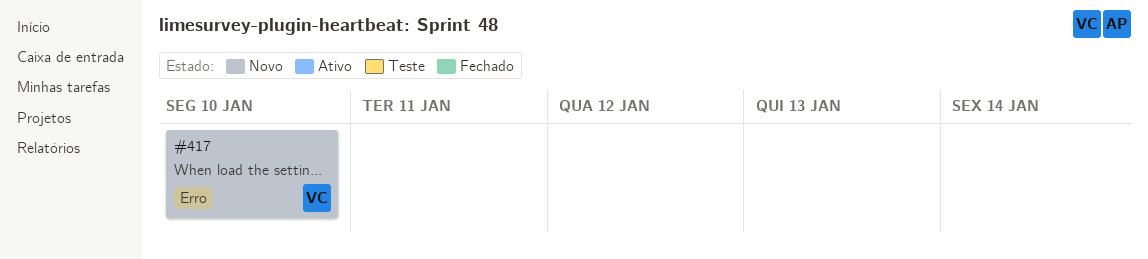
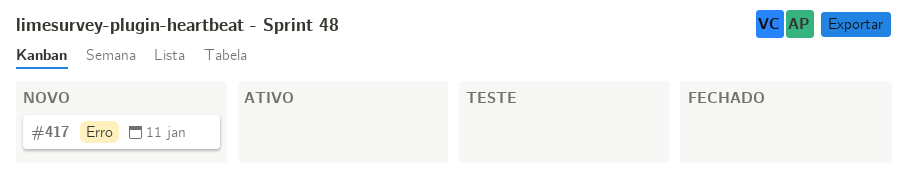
#417, due: Jan 10 -> Jan 11

